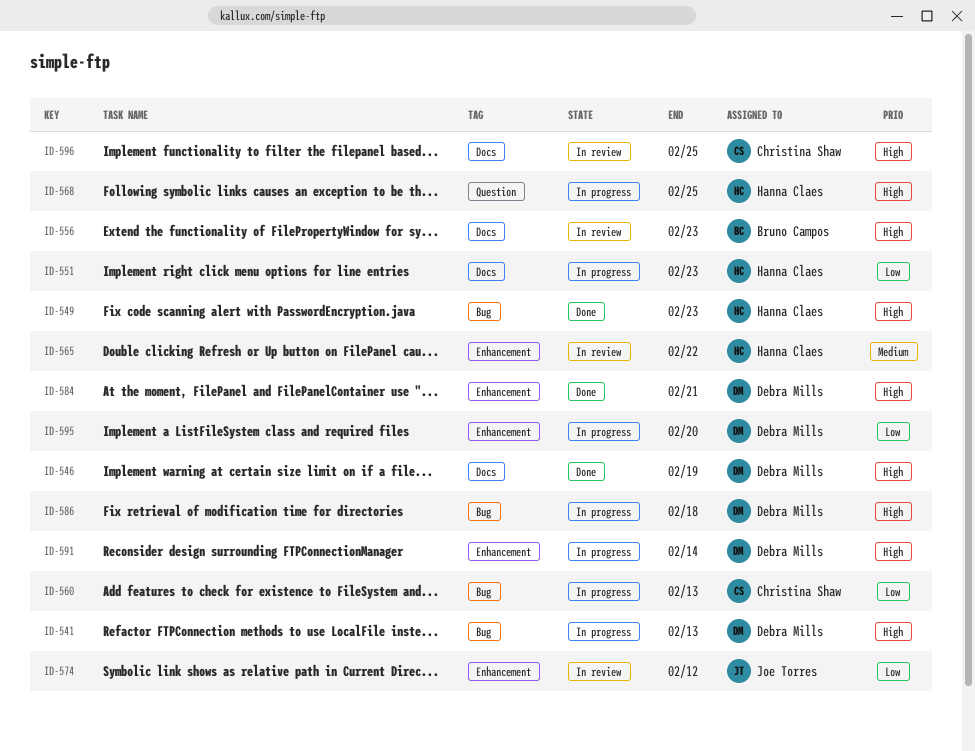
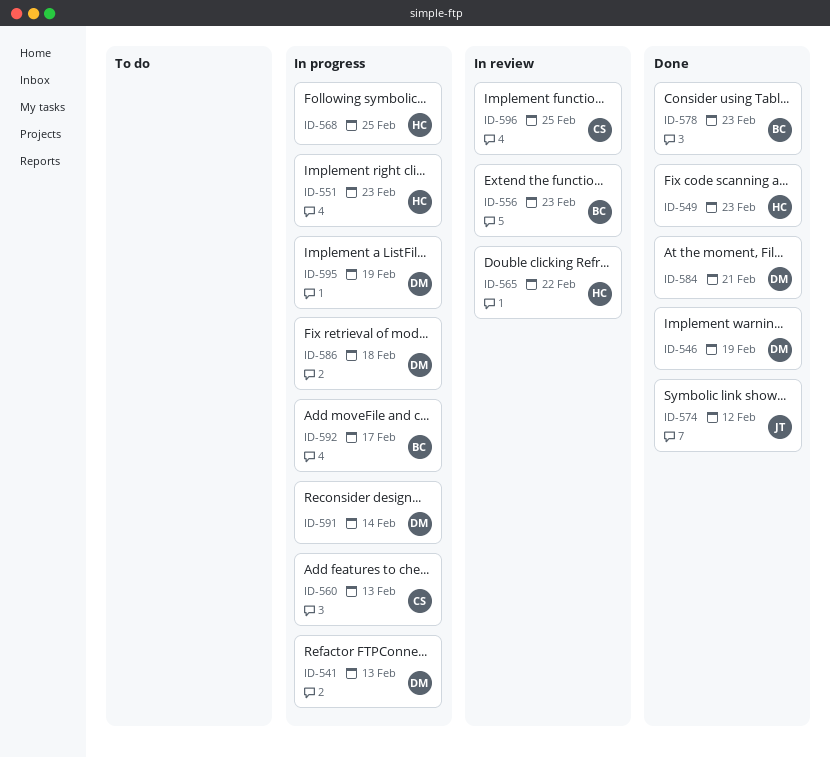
ID-574, status: In review -> Done
ID-578: none -> present
ID-592: none -> present
ID-595, due: Feb 20 -> Feb 19

